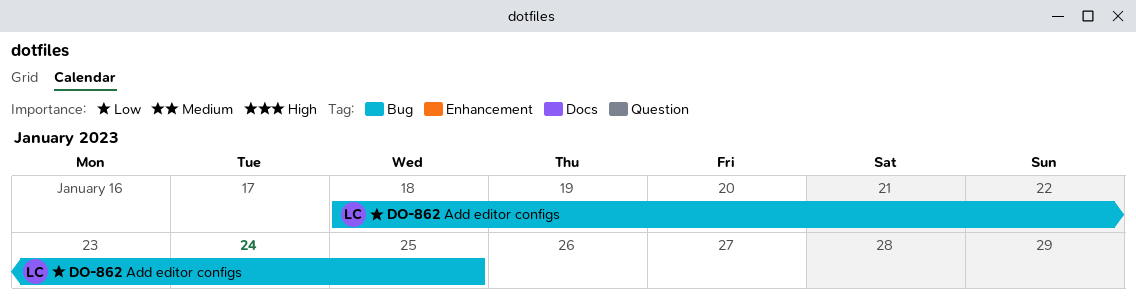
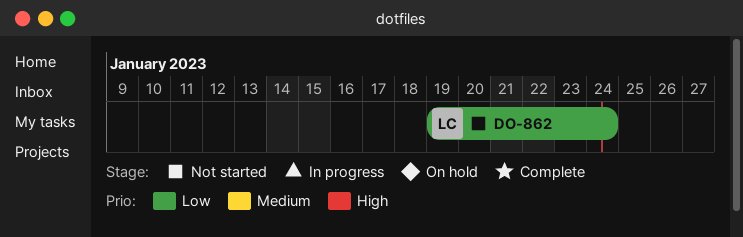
DO-862, start: Jan 18 -> Jan 19
DO-862, due: Jan 25 -> Jan 24

